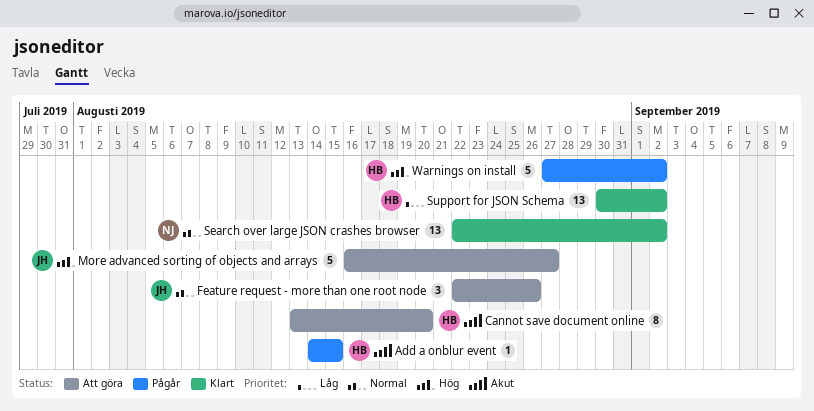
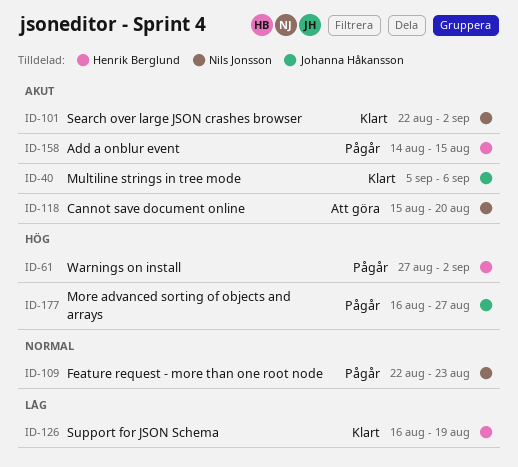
Cannot save document online, owner: Henrik Berglund -> Nils Jonsson
Cannot save document online, start: Aug 13 -> Aug 15
Feature request - more than one root node, status: Att göra -> Pågår
Feature request - more than one root node, owner: Johanna Håkansson -> Nils Jonsson
Feature request - more than one root node, due: Aug 26 -> Aug 23
More advanced sorting of objects and arrays, status: Att göra -> Pågår
Multiline strings in tree mode: none -> present
Search over large JSON crashes browser, priority: Normal -> Akut
Support for JSON Schema, start: Aug 30 -> Aug 16
Support for JSON Schema, due: Sep 2 -> Aug 19

